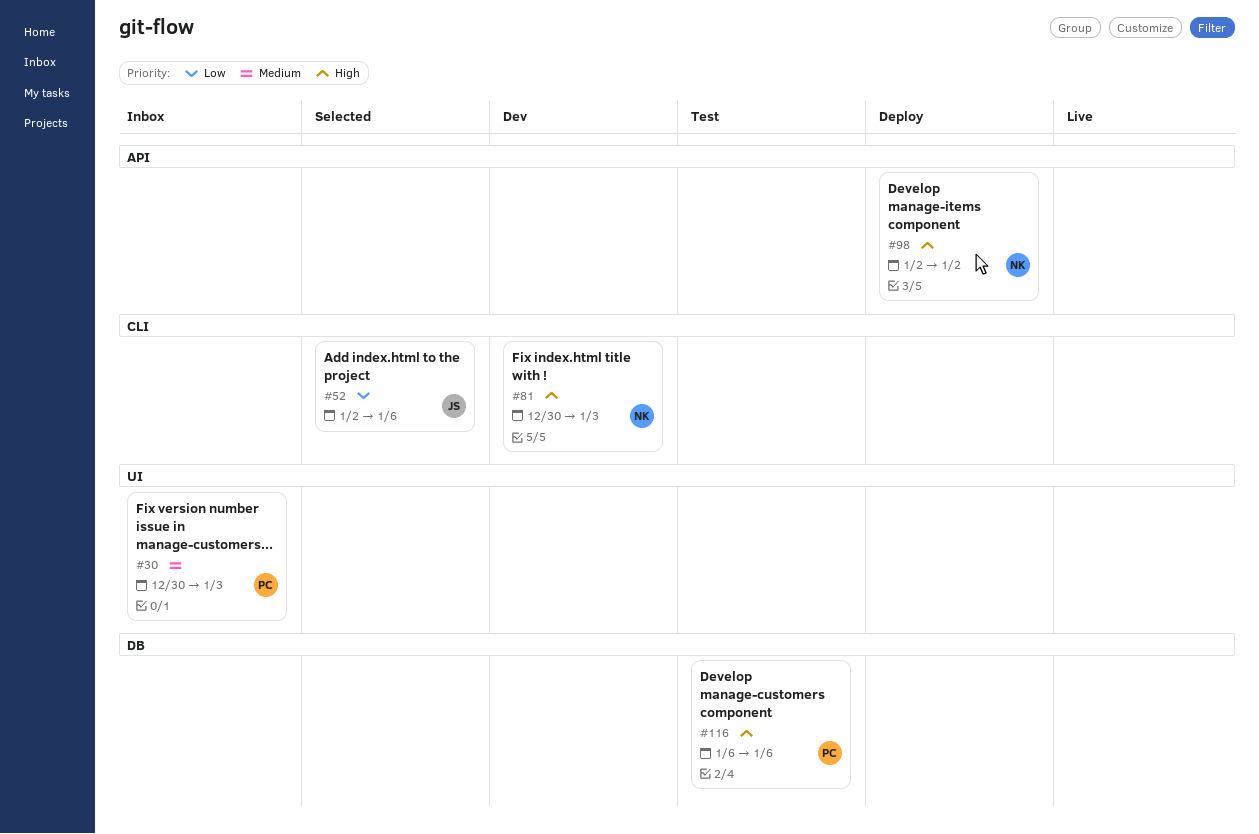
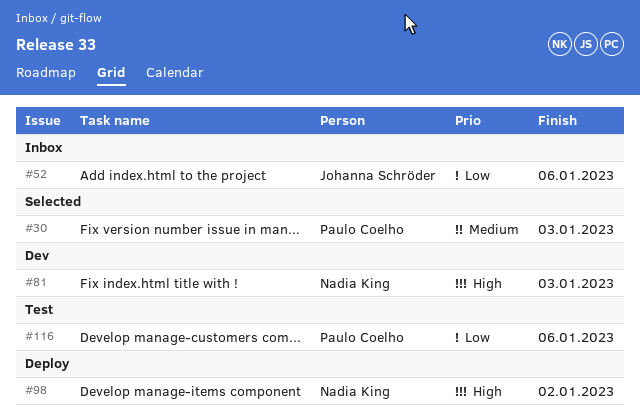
#30, status: Inbox -> Selected
#52, status: Selected -> Inbox
#116, priority: High -> Low

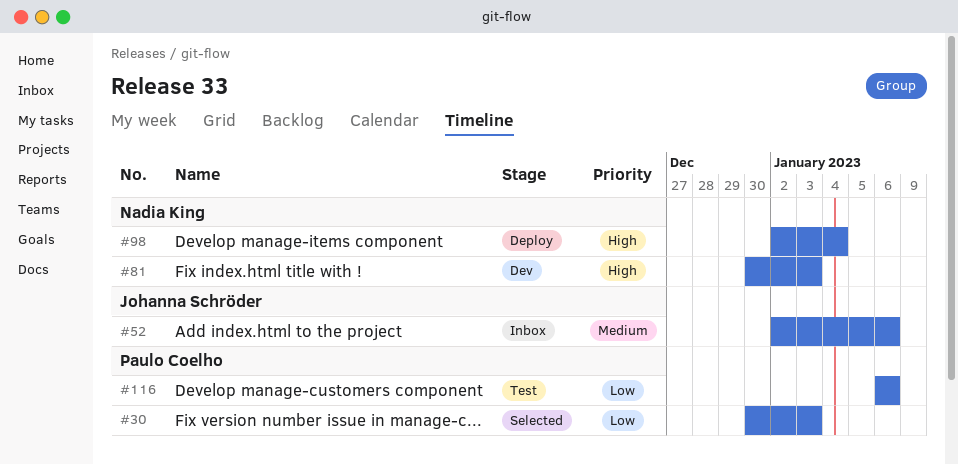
#30, priority: Medium -> Low
#52, priority: Low -> Medium
#98, due: Jan 2 -> Jan 4

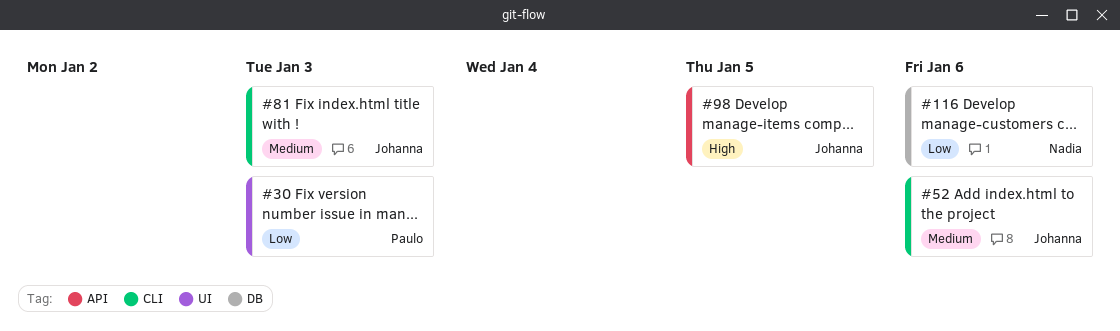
#81, owner: Nadia King -> Johanna Schröder
#81, priority: High -> Medium
#98, owner: Nadia King -> Johanna Schröder
#98, due: Jan 4 -> Jan 5
#116, owner: Paulo Coelho -> Nadia King

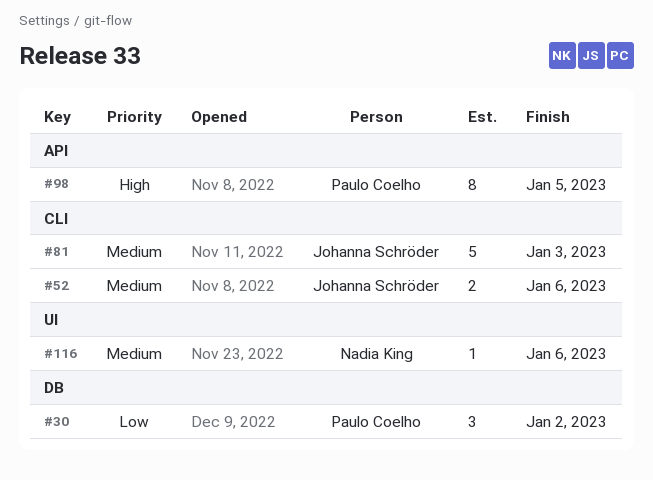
#30, label: UI -> DB
#30, due: Jan 3 -> Jan 2
#98, owner: Johanna Schröder -> Paulo Coelho
#116, priority: Low -> Medium
#116, label: DB -> UI

